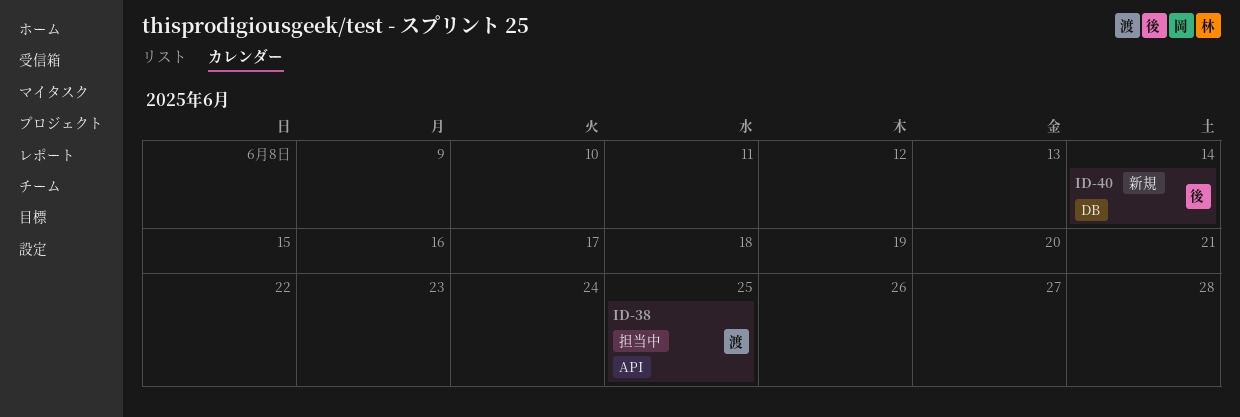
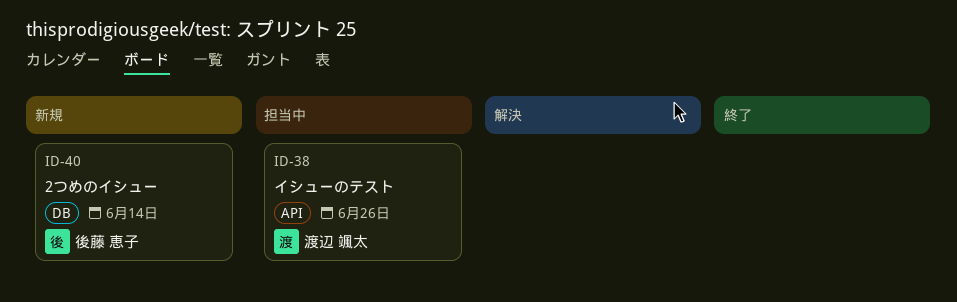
ID-38, due: Jun 25 -> Jun 26

